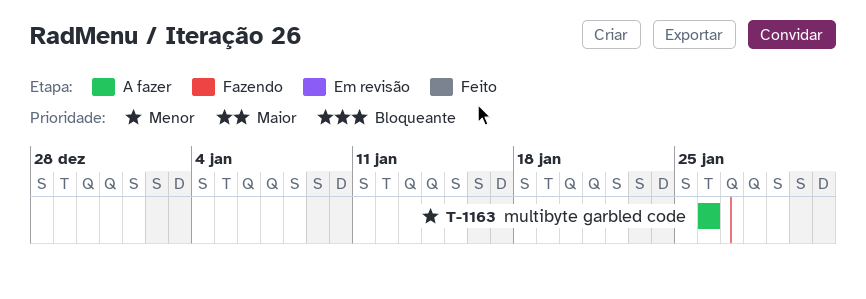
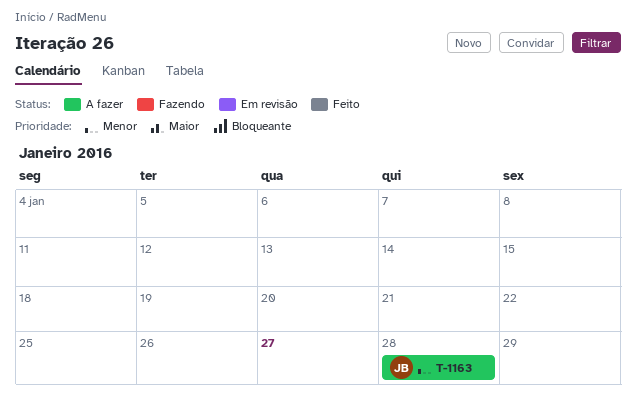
T-1163, start: Jan 26 -> Jan 28
T-1163, due: Jan 26 -> Jan 28

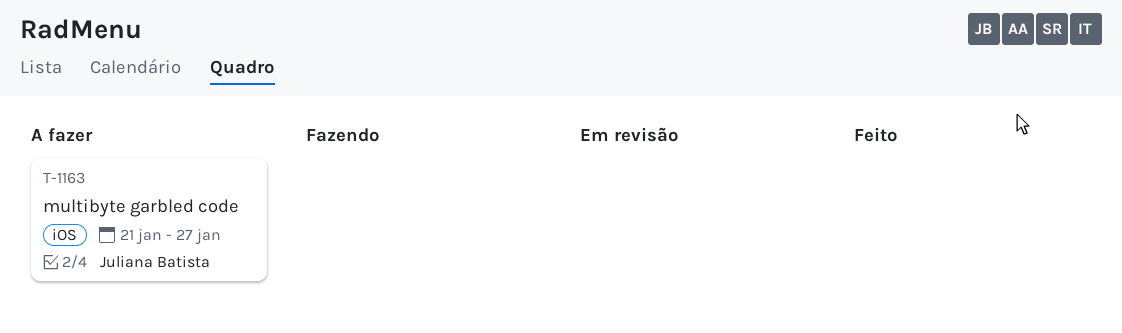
T-1163, start: Jan 28 -> Jan 21
T-1163, due: Jan 28 -> Jan 27

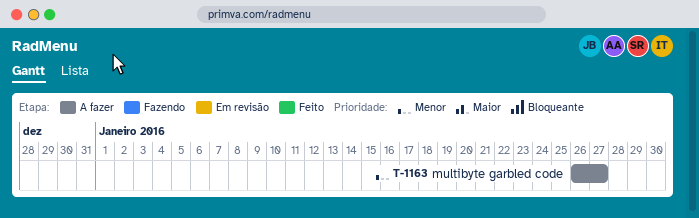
T-1163, start: Jan 21 -> Jan 26

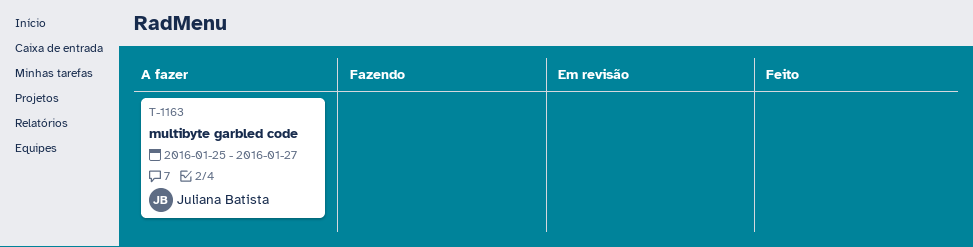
T-1163, start: Jan 26 -> Jan 25

